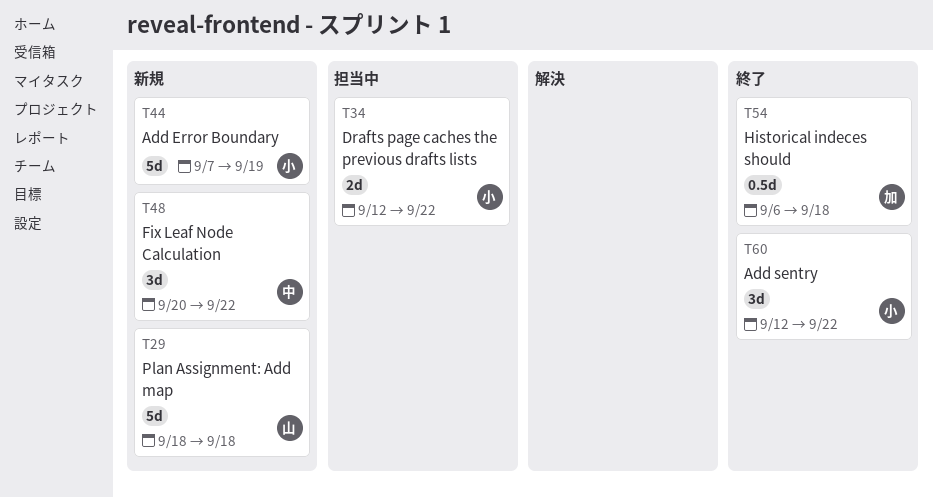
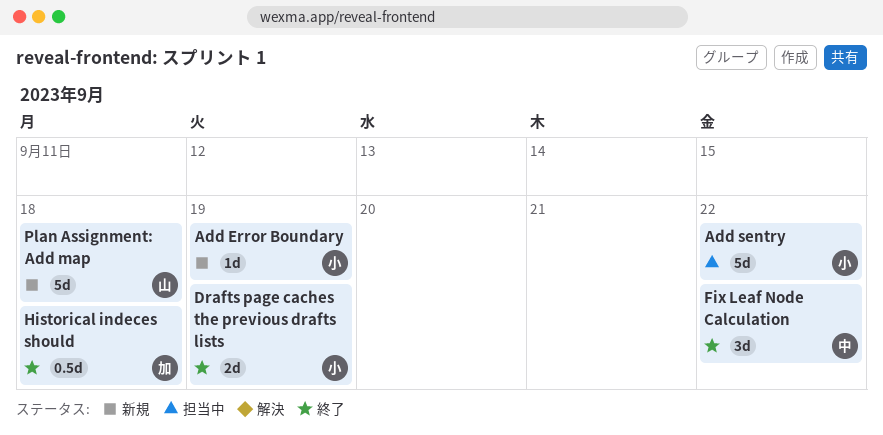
Add Error Boundary, estimate: 5d -> 1d
Add sentry, status: 終了 -> 担当中
Add sentry, estimate: 3d -> 5d
Drafts page caches the previous drafts lists, status: 担当中 -> 終了
Drafts page caches the previous drafts lists, due: Sep 22 -> Sep 19
Fix Leaf Node Calculation, status: 新規 -> 終了

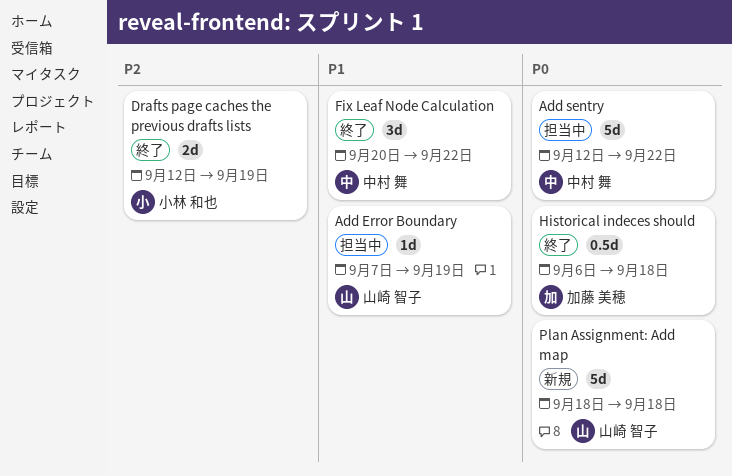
Add Error Boundary, status: 新規 -> 担当中
Add Error Boundary, owner: 小林 和也 -> 山崎 智子
Add sentry, owner: 小林 和也 -> 中村 舞

